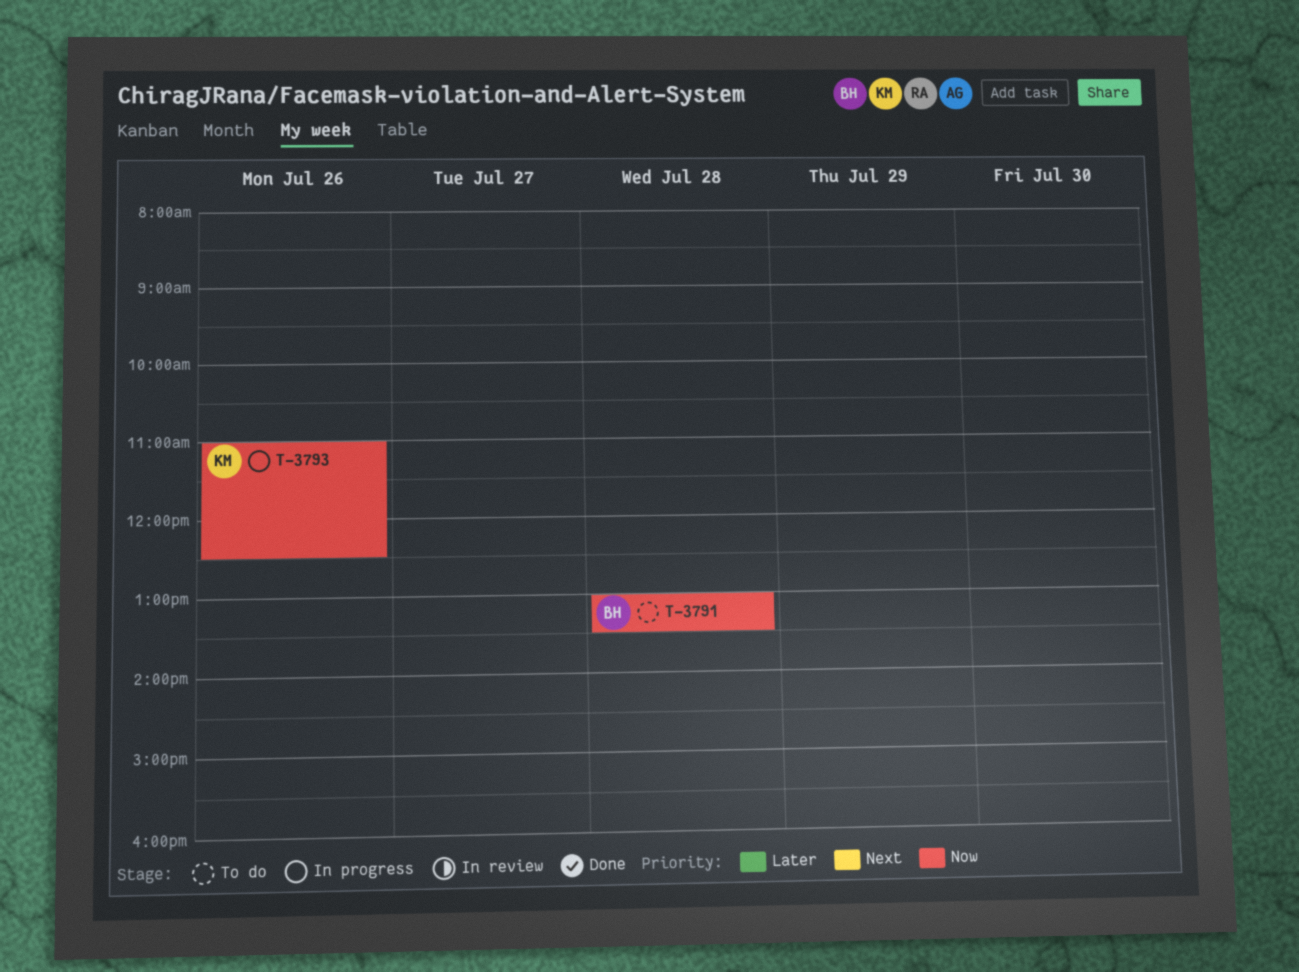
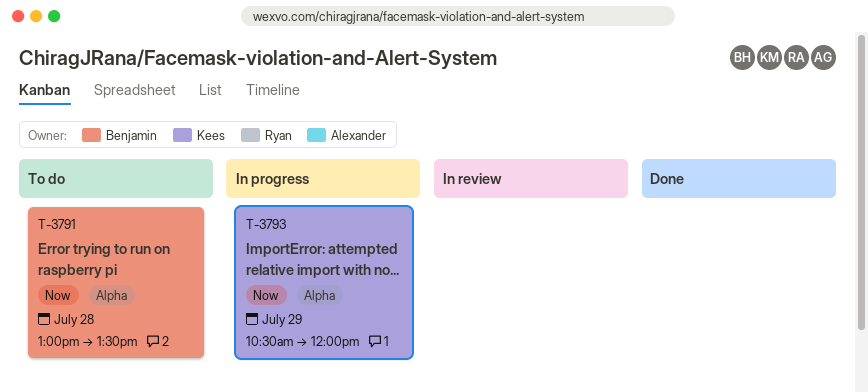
T-3793, day: Jul 26 -> Jul 29
T-3793, begins: 11:00 -> 10:30
T-3793, ends: 12:30 -> 12:00

